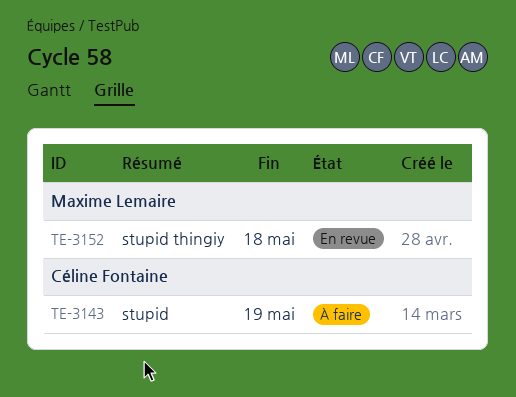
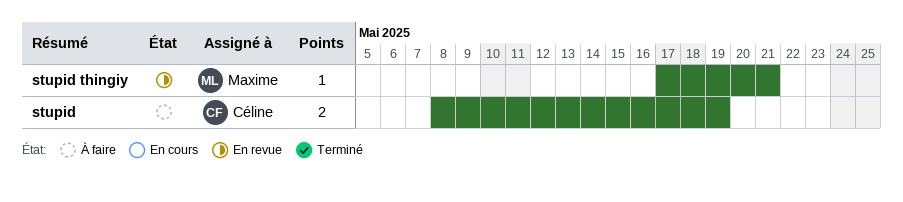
stupid thingiy, due: May 18 -> May 21

